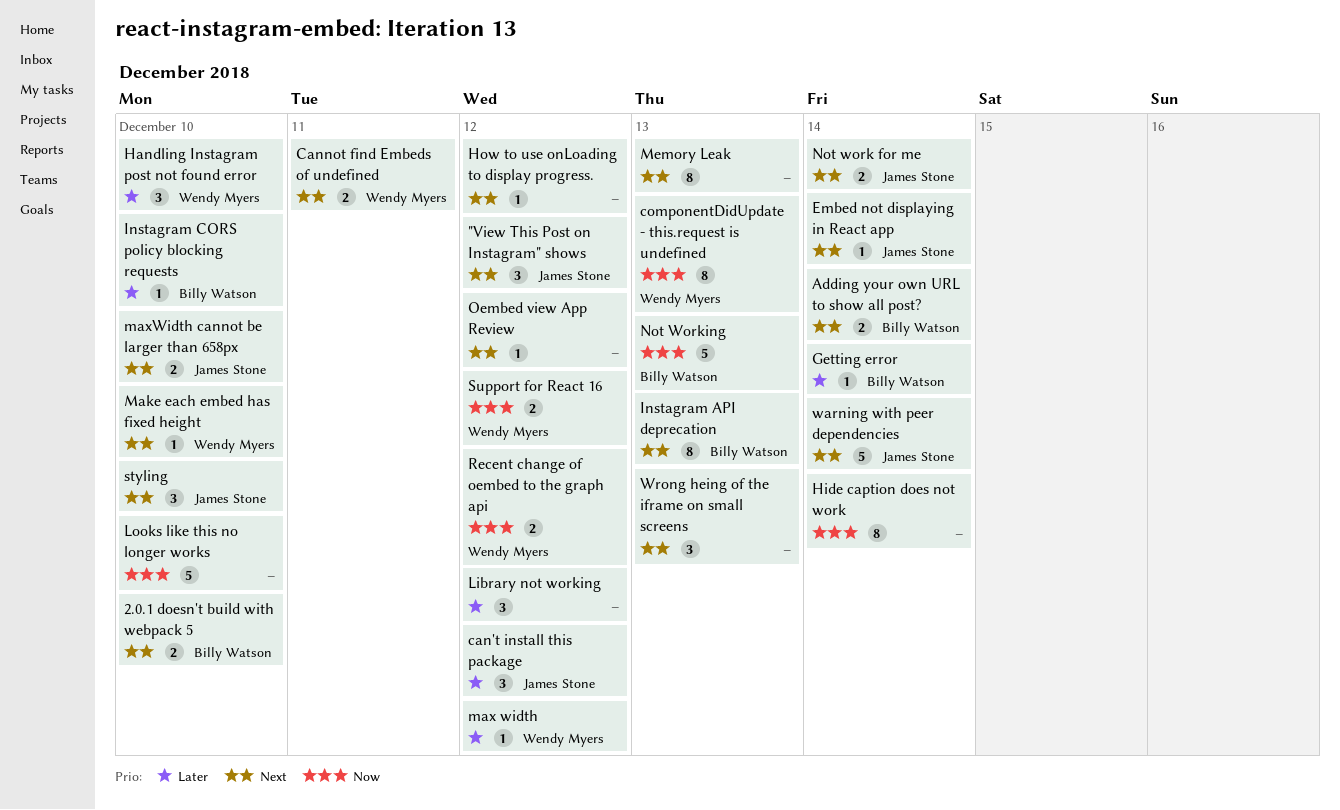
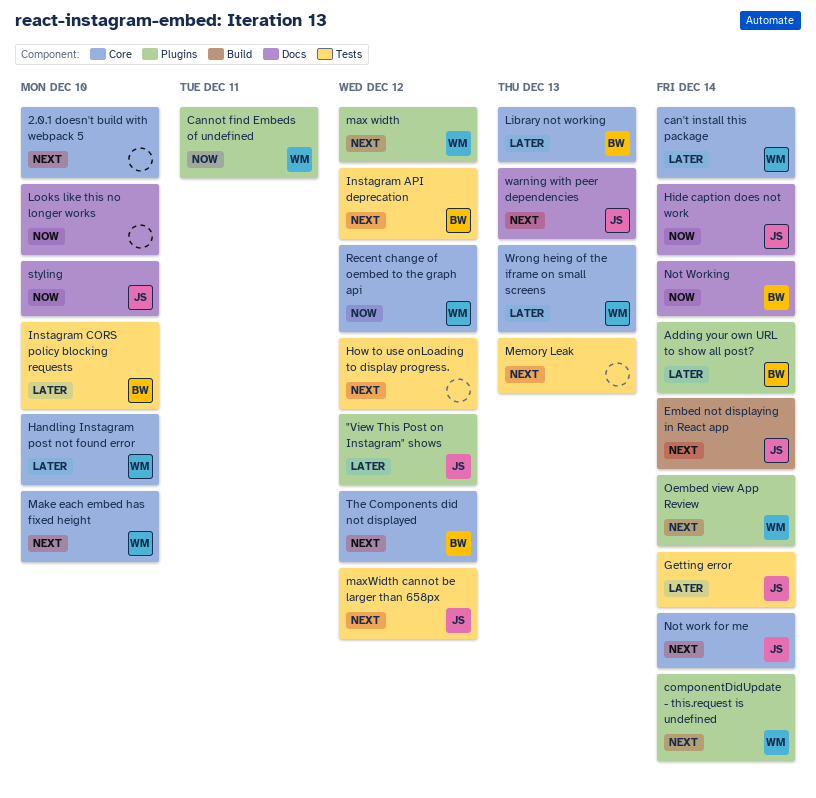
"View This Post on Instagram" shows, priority: Next -> Later
2.0.1 doesn't build with webpack 5, owner: Billy Watson -> none
Adding your own URL to show all post?, priority: Next -> Later
can't install this package, owner: James Stone -> Wendy Myers
can't install this package, due: Dec 12 -> Dec 14
Cannot find Embeds of undefined, priority: Next -> Now
componentDidUpdate - this.request is undefined, priority: Now -> Next
componentDidUpdate - this.request is undefined, due: Dec 13 -> Dec 14
Getting error, owner: Billy Watson -> James Stone
Hide caption does not work, owner: none -> James Stone
Instagram API deprecation, due: Dec 13 -> Dec 12
Library not working, owner: none -> Billy Watson
Library not working, due: Dec 12 -> Dec 13
max width, priority: Later -> Next
maxWidth cannot be larger than 658px, due: Dec 10 -> Dec 12
Not Working, due: Dec 13 -> Dec 14
Oembed view App Review, owner: none -> Wendy Myers
Oembed view App Review, due: Dec 12 -> Dec 14
styling, priority: Next -> Now
Support for React 16: present -> none
The Components did not displayed: none -> present
warning with peer dependencies, due: Dec 14 -> Dec 13
Wrong heing of the iframe on small screens, owner: none -> Wendy Myers
Wrong heing of the iframe on small screens, priority: Next -> Later

